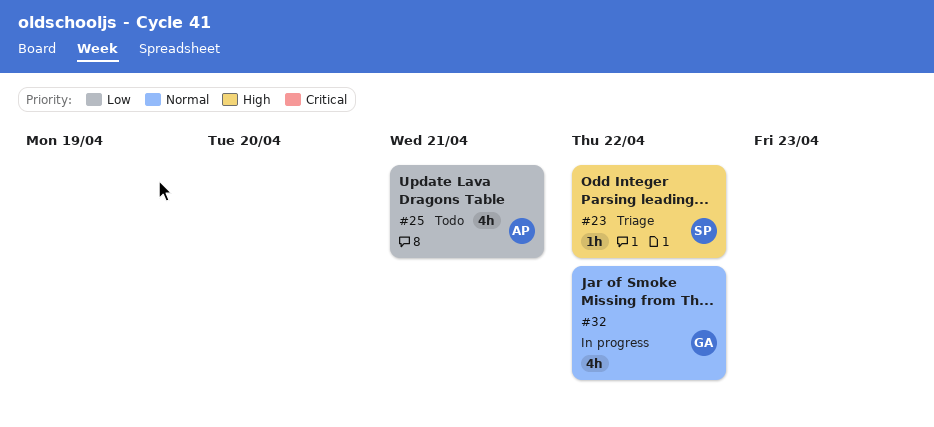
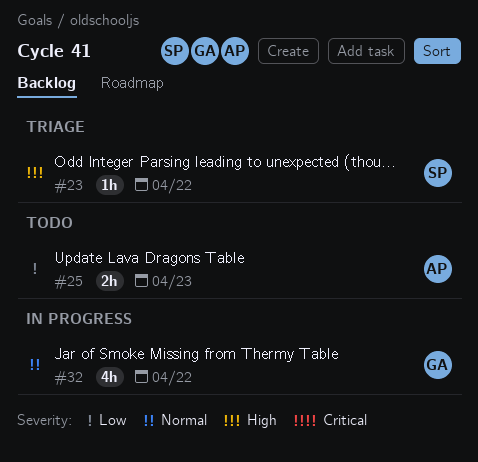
#25, estimate: 4h -> 2h
#25, due: Apr 21 -> Apr 23

